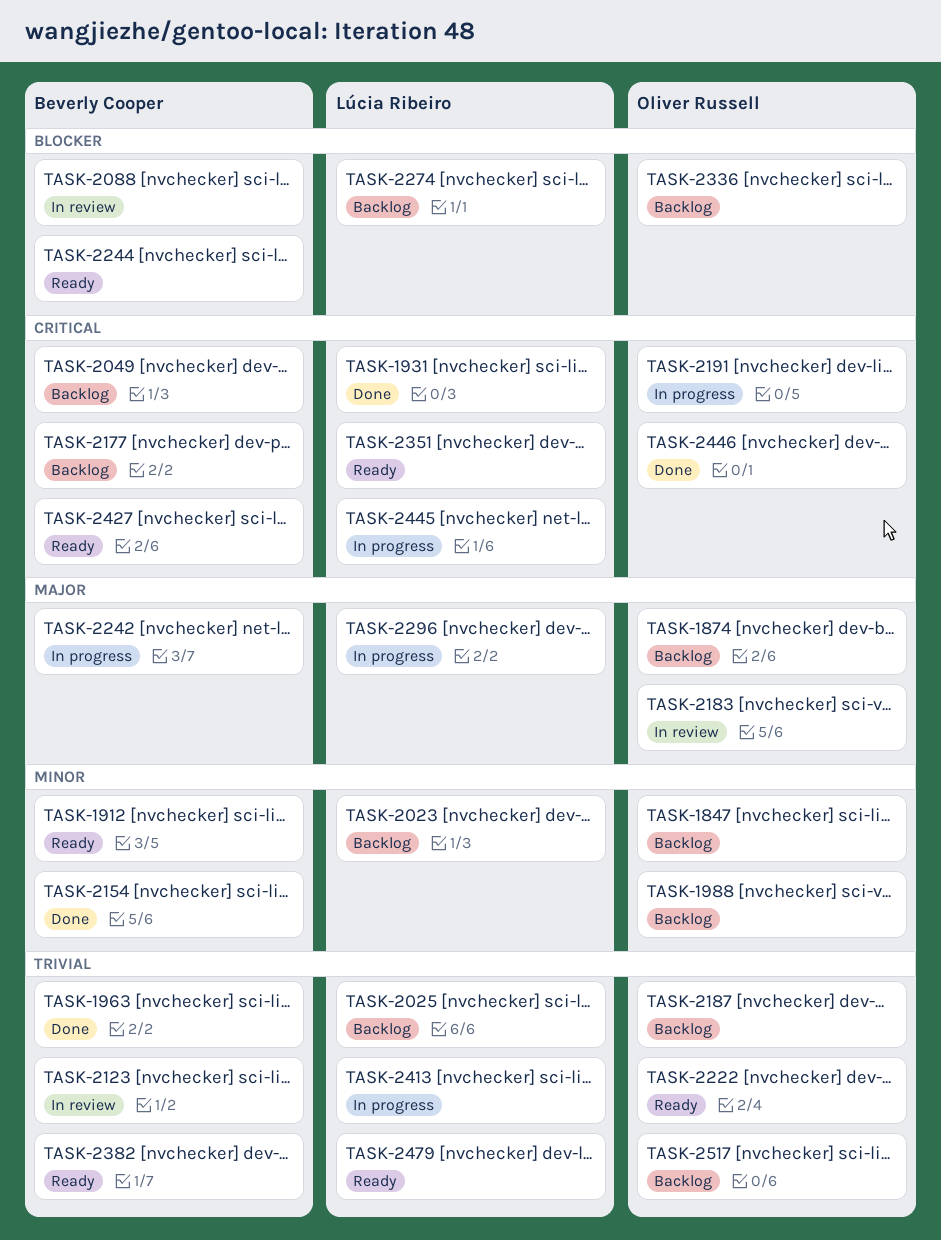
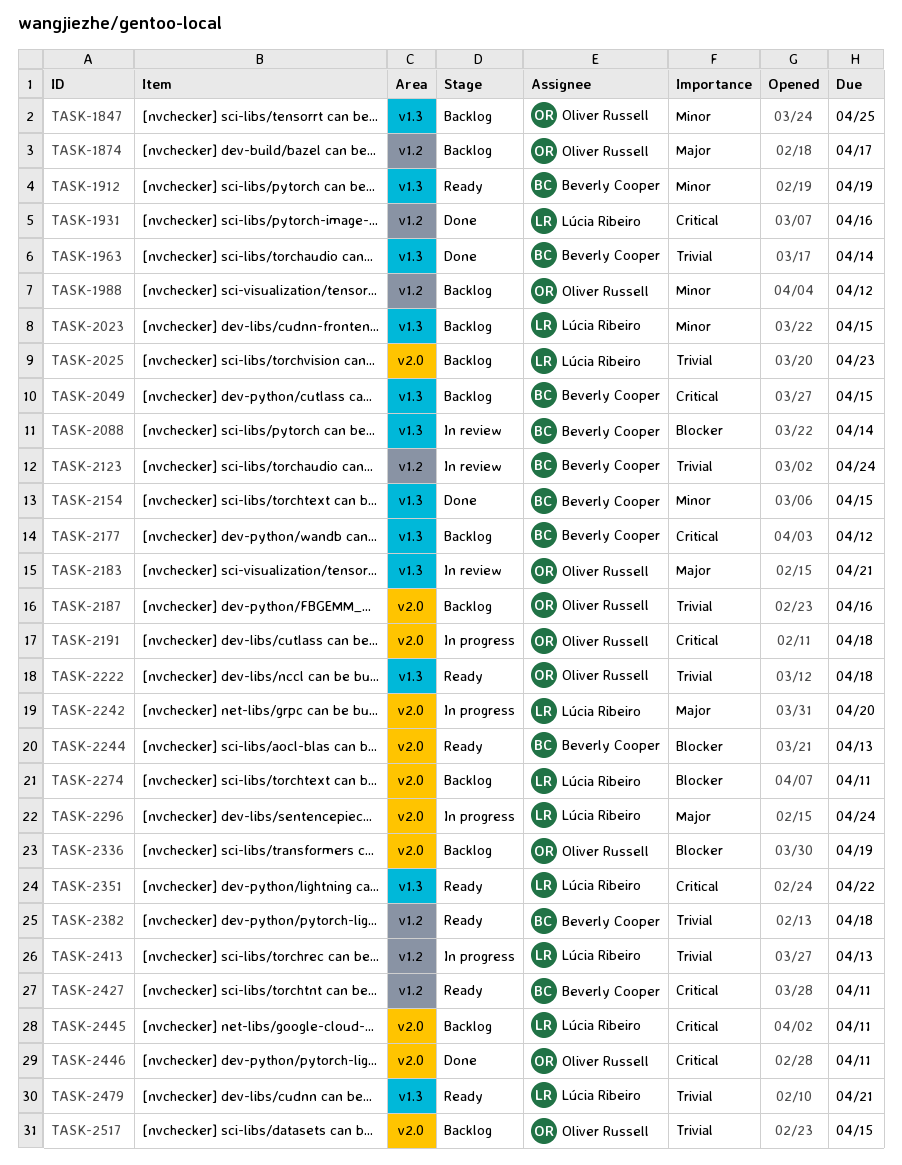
TASK-2242, owner: Beverly Cooper -> Lúcia Ribeiro
TASK-2445, status: In progress -> Backlog

